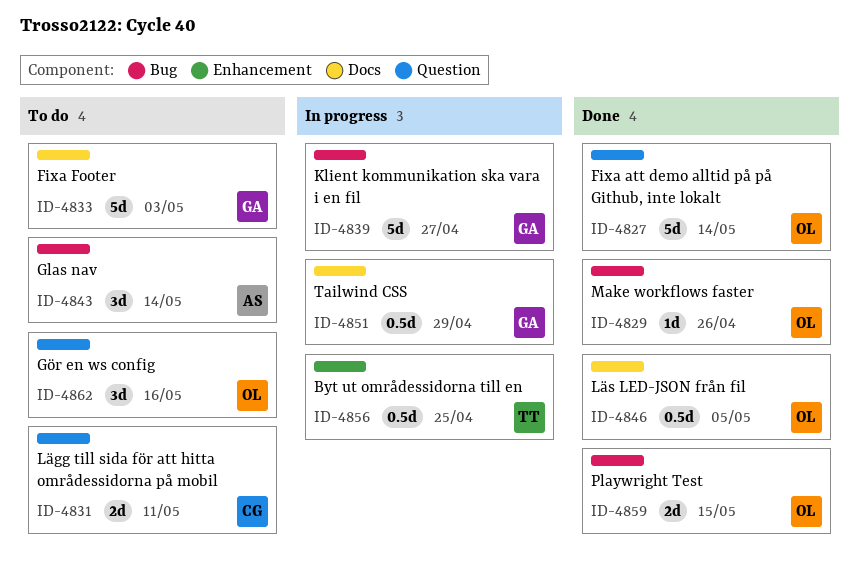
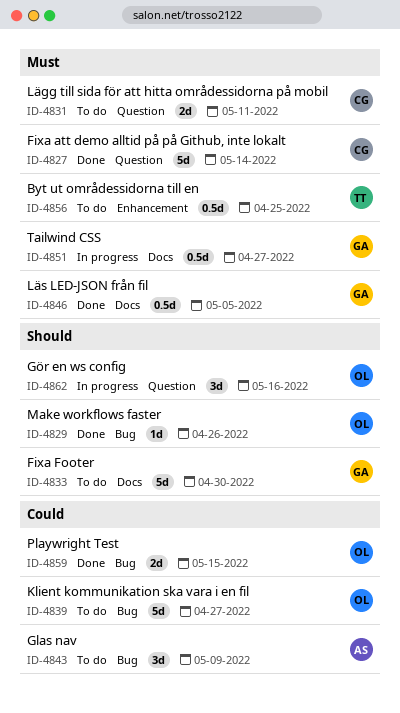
ID-4827, owner: OL -> CG
ID-4833, due: May 3 -> Apr 30
ID-4839, status: In progress -> To do
ID-4839, owner: GA -> OL
ID-4843, due: May 14 -> May 9
ID-4846, owner: OL -> GA
ID-4851, due: Apr 29 -> Apr 27
ID-4856, status: In progress -> To do
ID-4862, status: To do -> In progress

